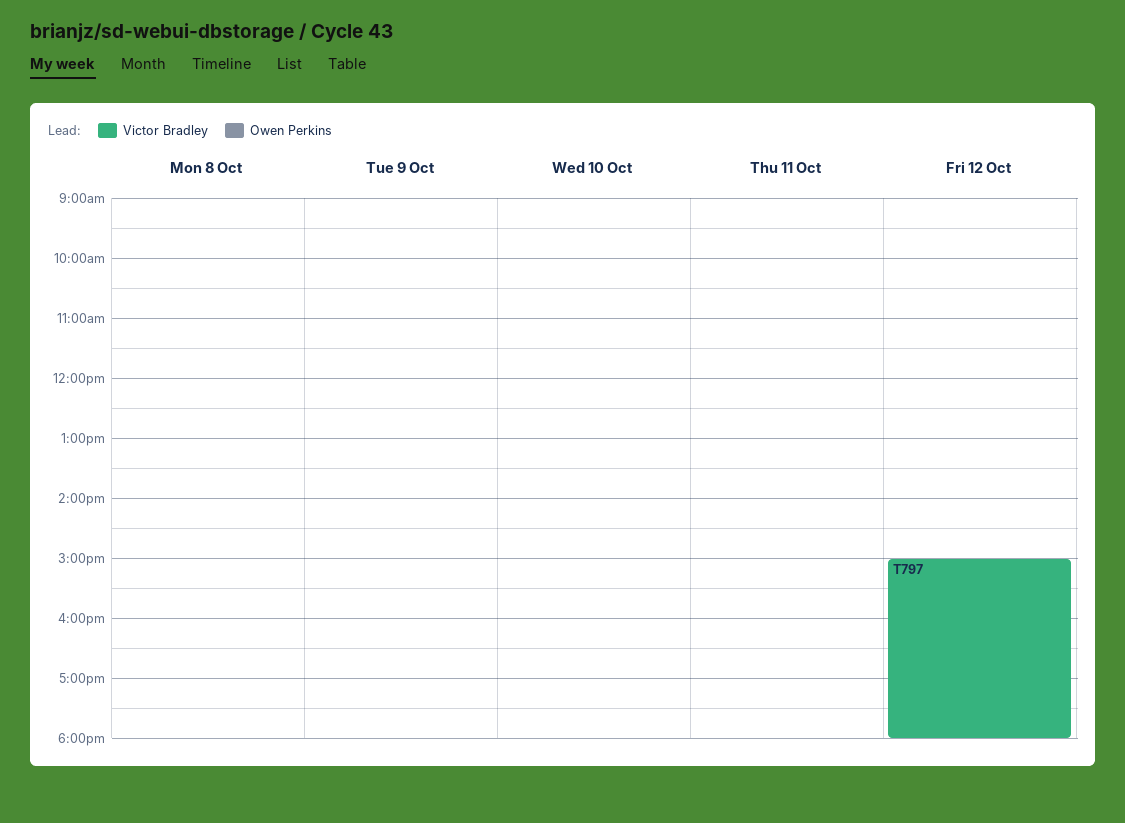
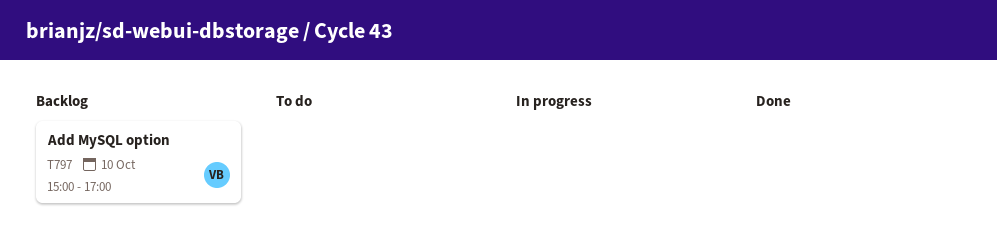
T797, day: Oct 12 -> Oct 10
T797, ends: 18:00 -> 17:00

